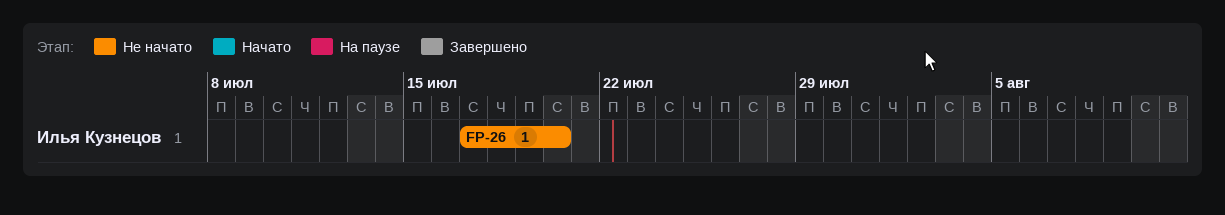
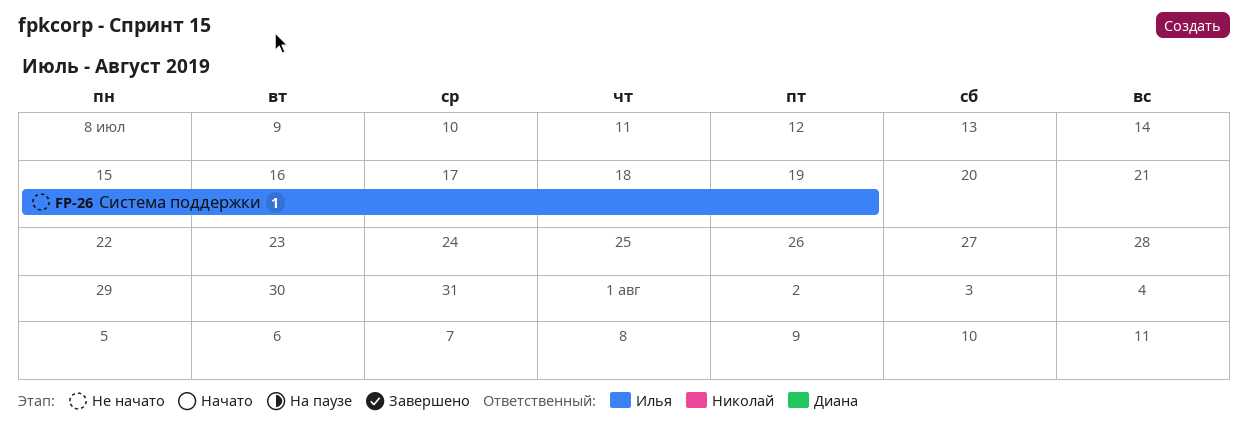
FP-26, start: Jul 17 -> Jul 15
FP-26, due: Jul 20 -> Jul 19

